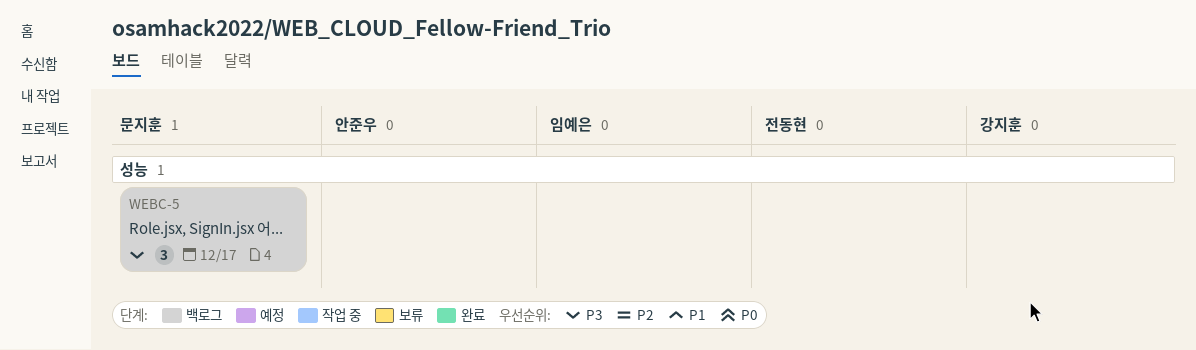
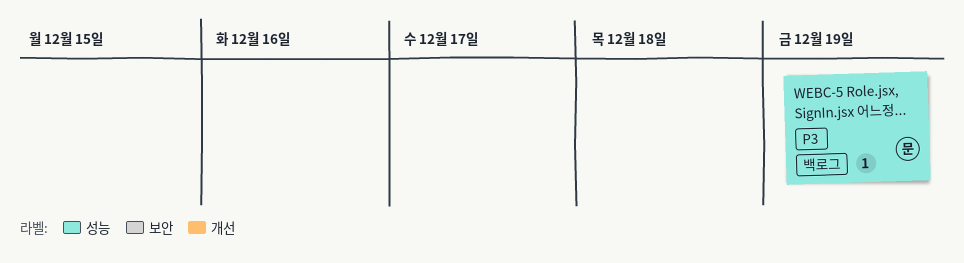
WEBC-5, estimate: 3 -> 1
WEBC-5, due: Dec 17 -> Dec 19

